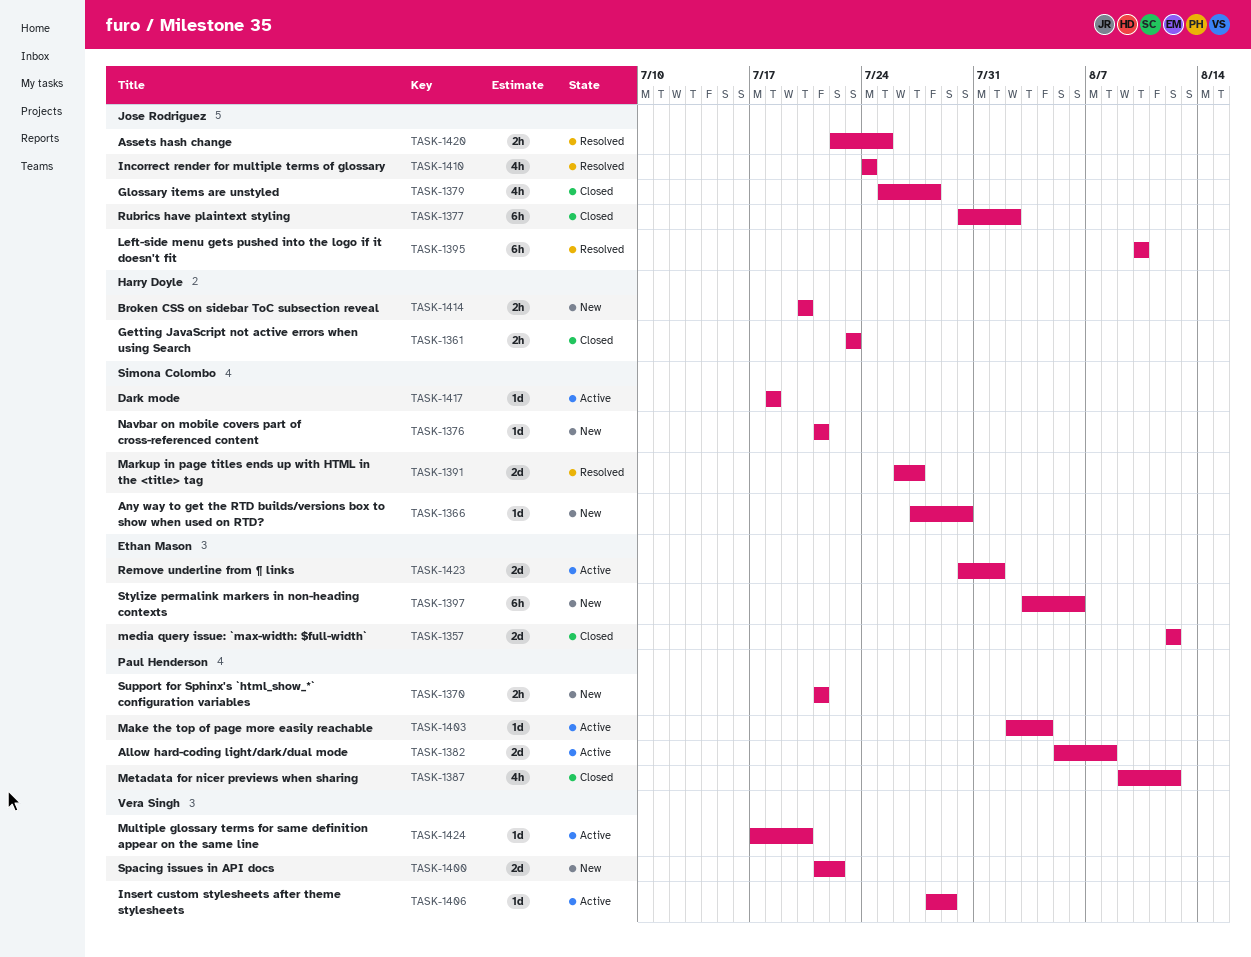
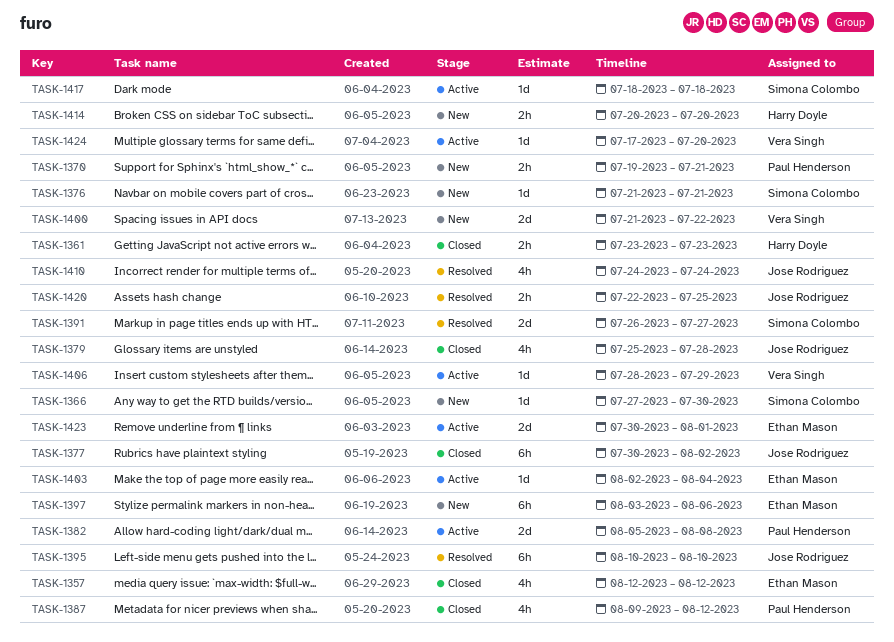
TASK-1357, estimate: 2d -> 4h
TASK-1370, start: Jul 21 -> Jul 19
TASK-1403, owner: Paul Henderson -> Ethan Mason

